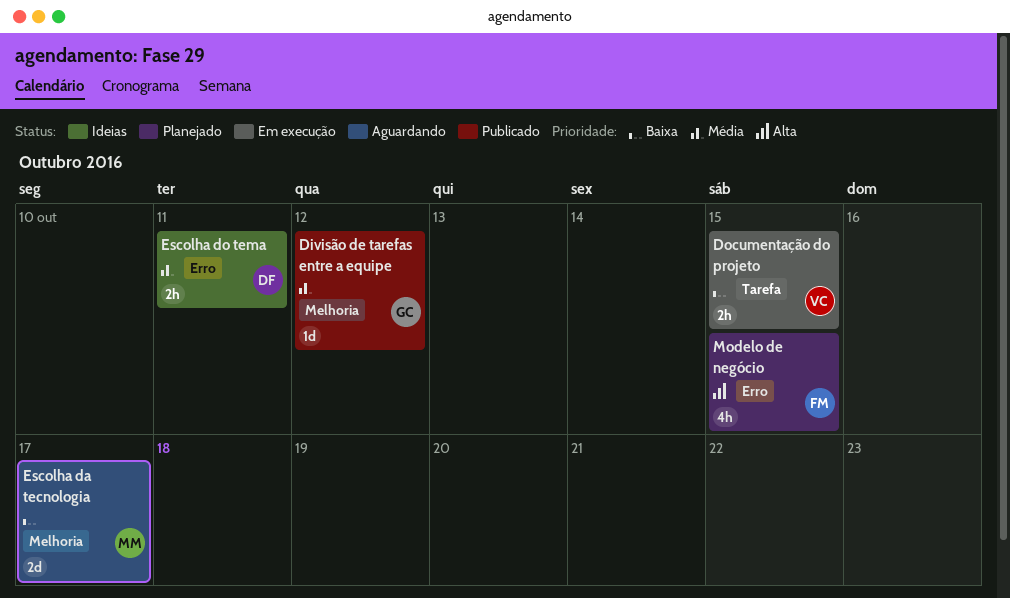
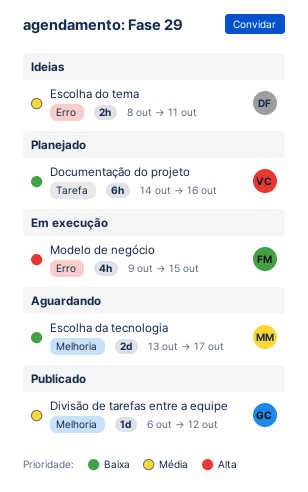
Documentação do projeto, status: Em execução -> Planejado
Documentação do projeto, estimate: 2h -> 6h
Documentação do projeto, due: Oct 15 -> Oct 16
Modelo de negócio, status: Planejado -> Em execução

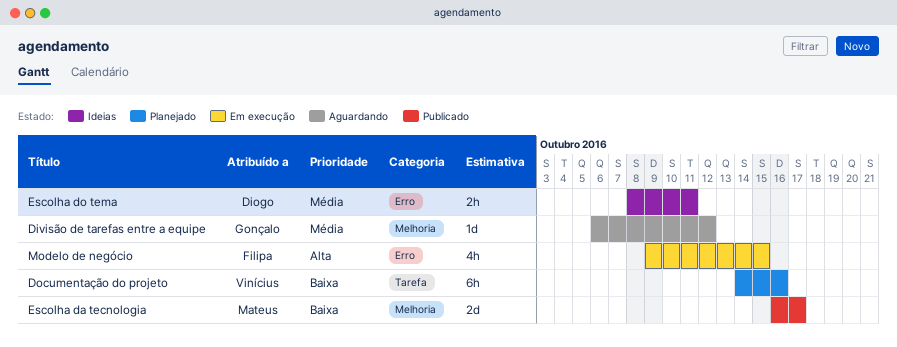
Divisão de tarefas entre a equipe, status: Publicado -> Aguardando
Escolha da tecnologia, status: Aguardando -> Publicado
Escolha da tecnologia, start: Oct 13 -> Oct 16

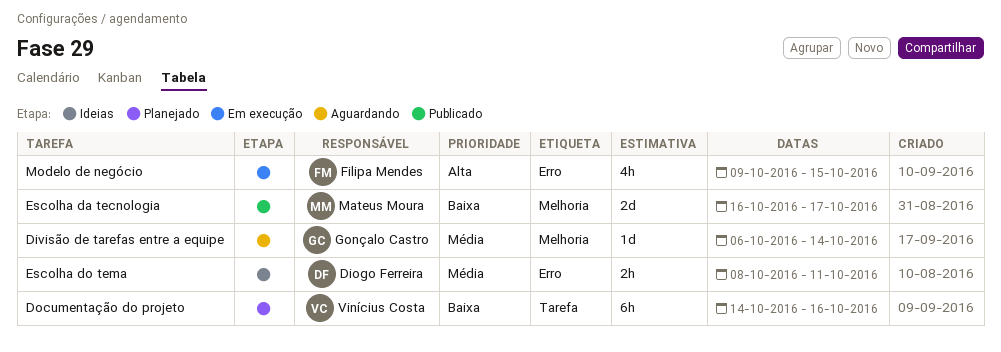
Divisão de tarefas entre a equipe, due: Oct 12 -> Oct 14

